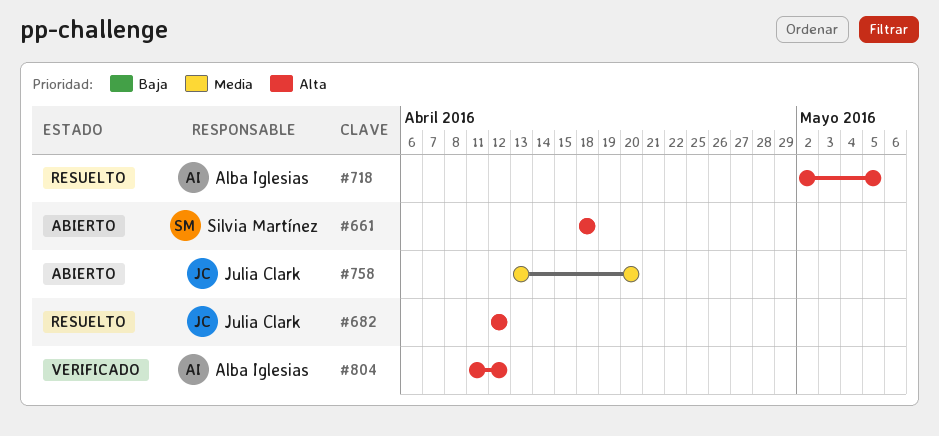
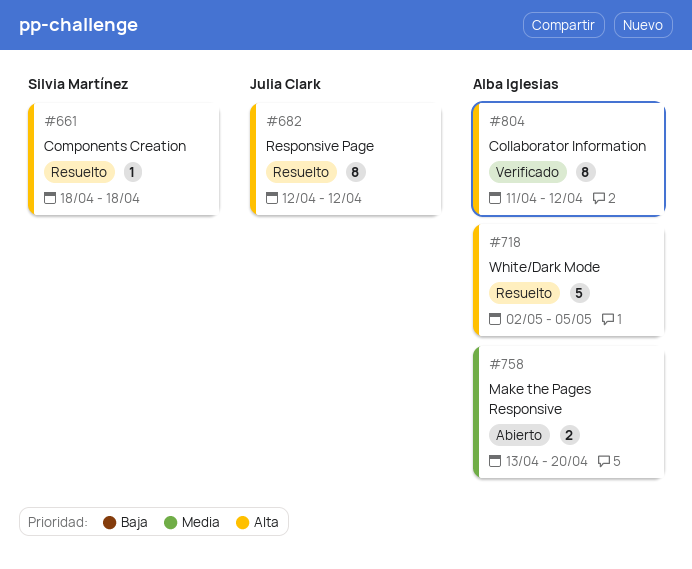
#661, status: Abierto -> Resuelto
#758, owner: Julia Clark -> Alba Iglesias

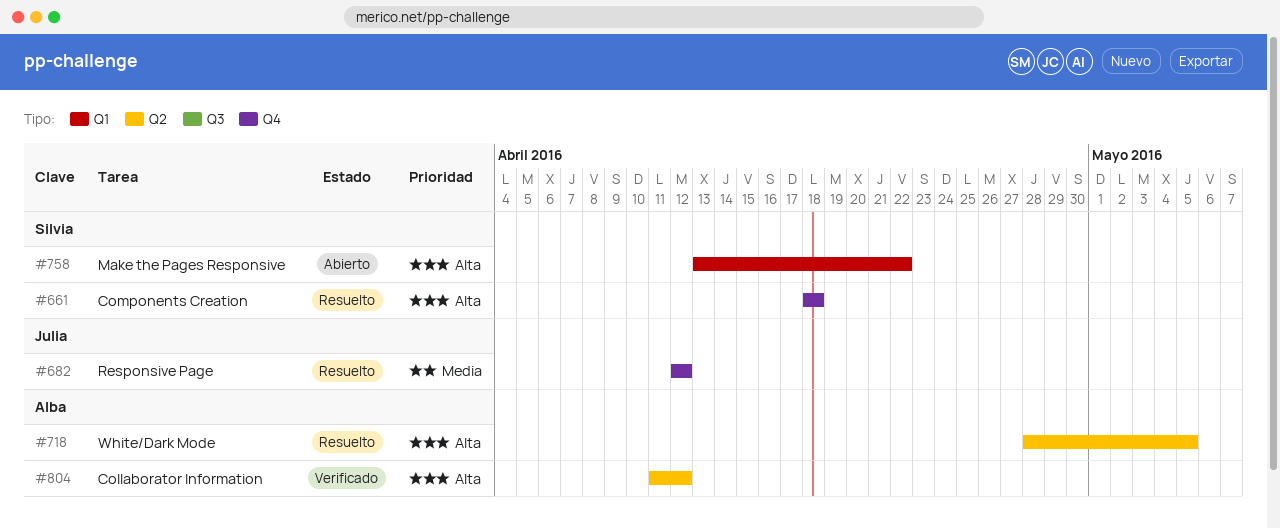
#682, priority: Alta -> Media
#718, start: May 2 -> Apr 28
#758, owner: Alba Iglesias -> Silvia Martínez
#758, priority: Media -> Alta
#758, due: Apr 20 -> Apr 22

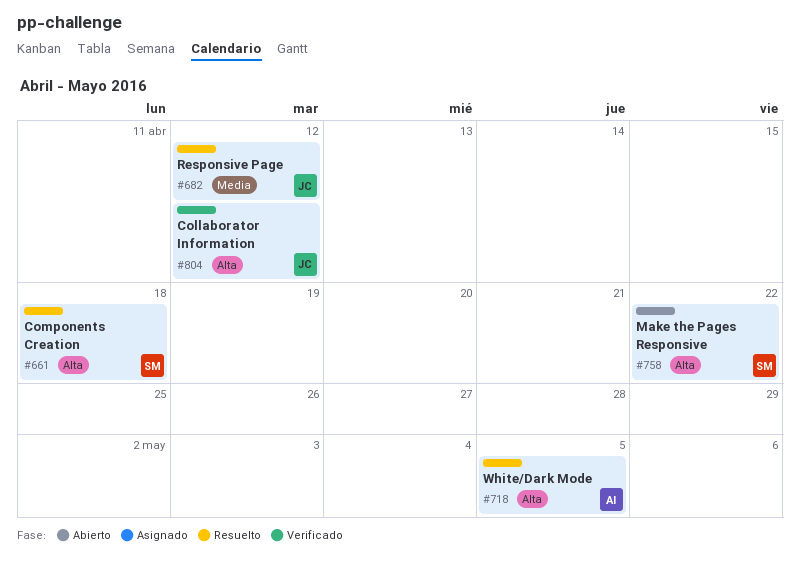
#804, owner: Alba -> Julia

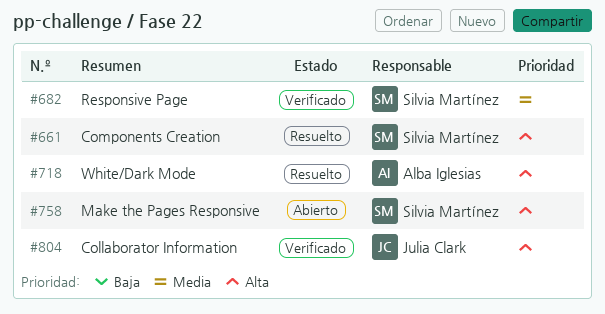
#682, status: Resuelto -> Verificado
#682, owner: Julia Clark -> Silvia Martínez

